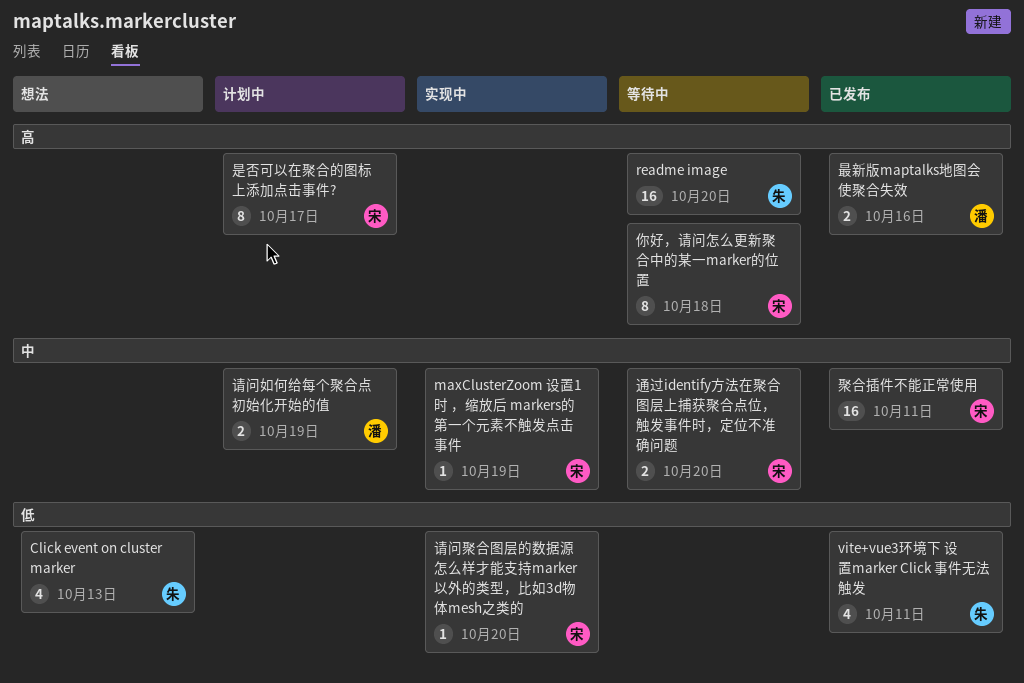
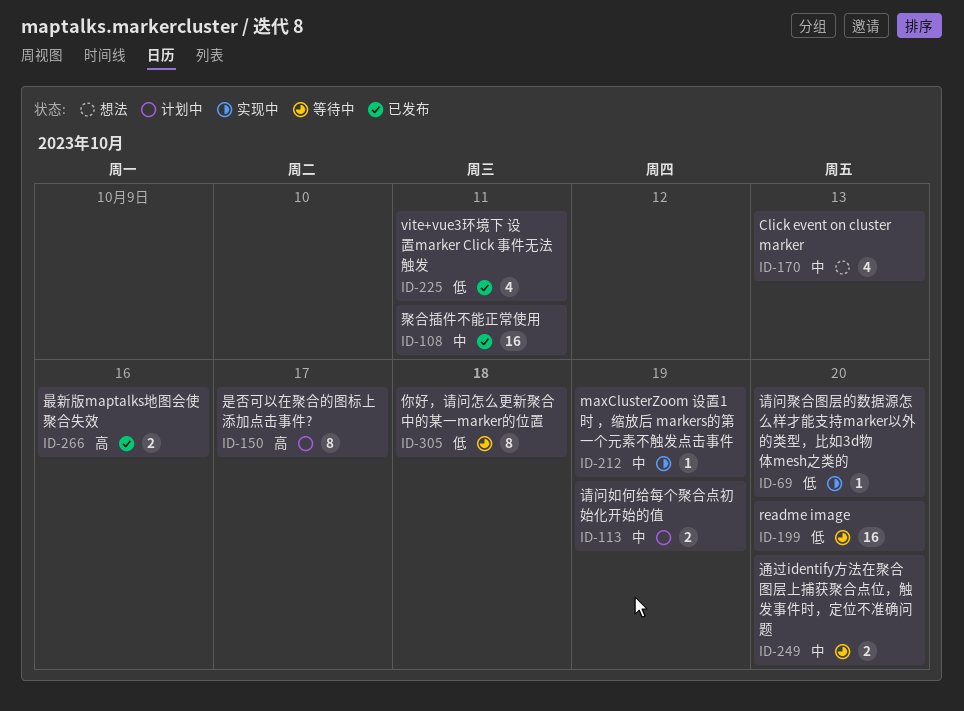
Click event on cluster marker, priority: 低 -> 中
readme image, priority: 高 -> 低
你好，请问怎么更新聚合中的某一marker的位置, priority: 高 -> 低

